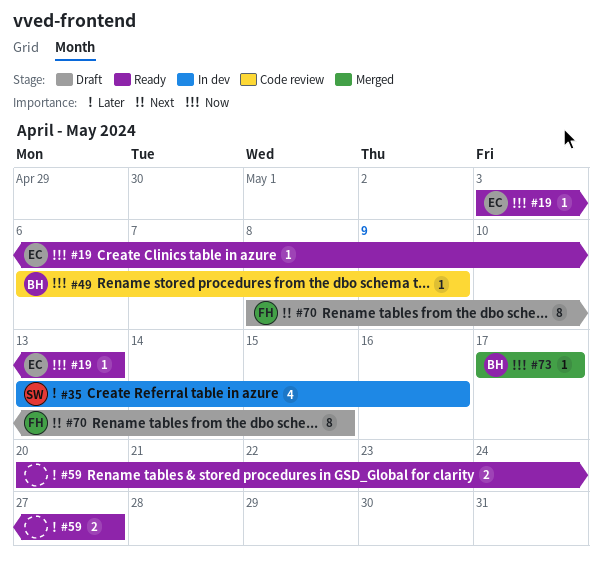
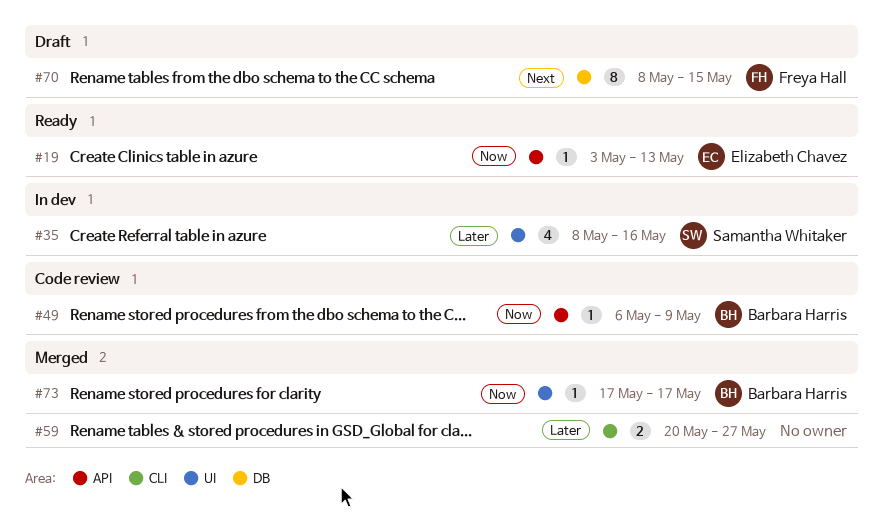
#35, start: May 13 -> May 8
#59, status: Ready -> Merged

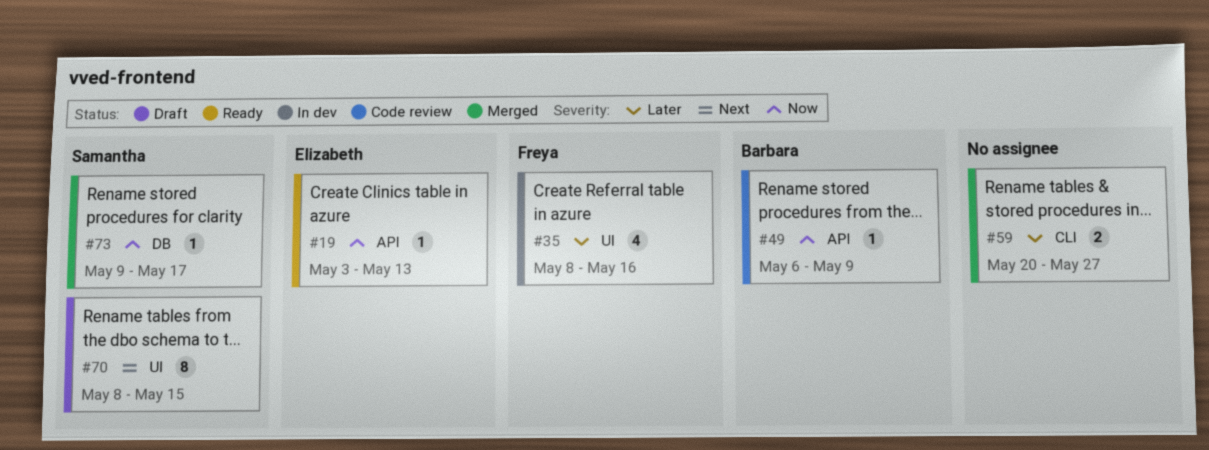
#35, owner: Samantha Whitaker -> Freya Hall
#70, owner: Freya Hall -> Samantha Whitaker
#70, label: DB -> UI
#73, owner: Barbara Harris -> Samantha Whitaker
#73, label: UI -> DB
#73, start: May 17 -> May 9

